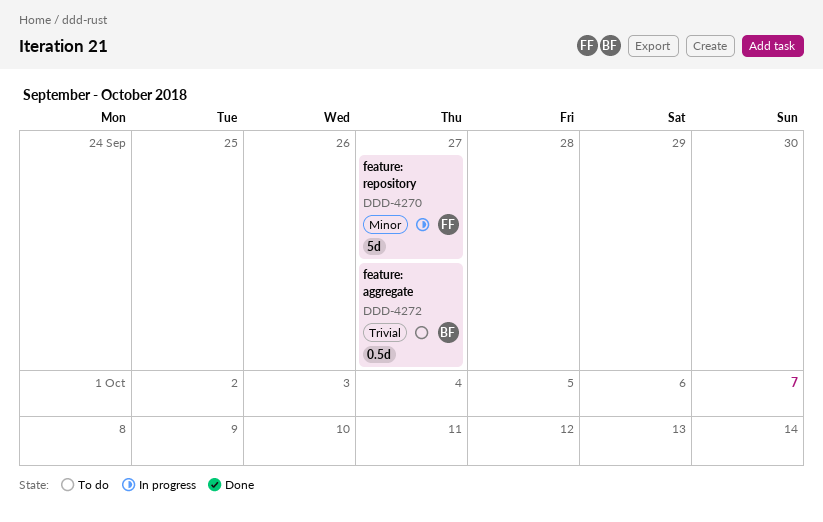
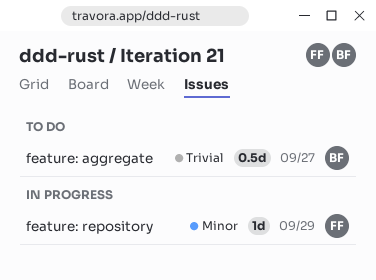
feature: repository, estimate: 5d -> 1d
feature: repository, due: Sep 27 -> Sep 29

